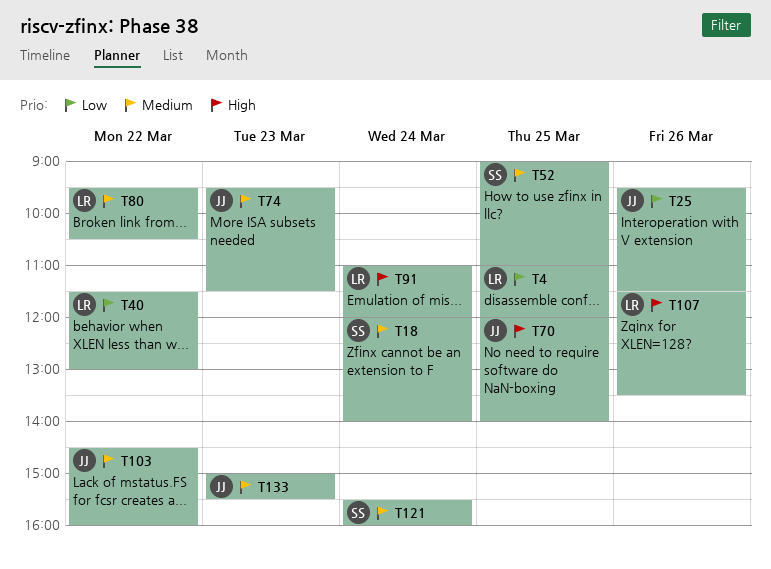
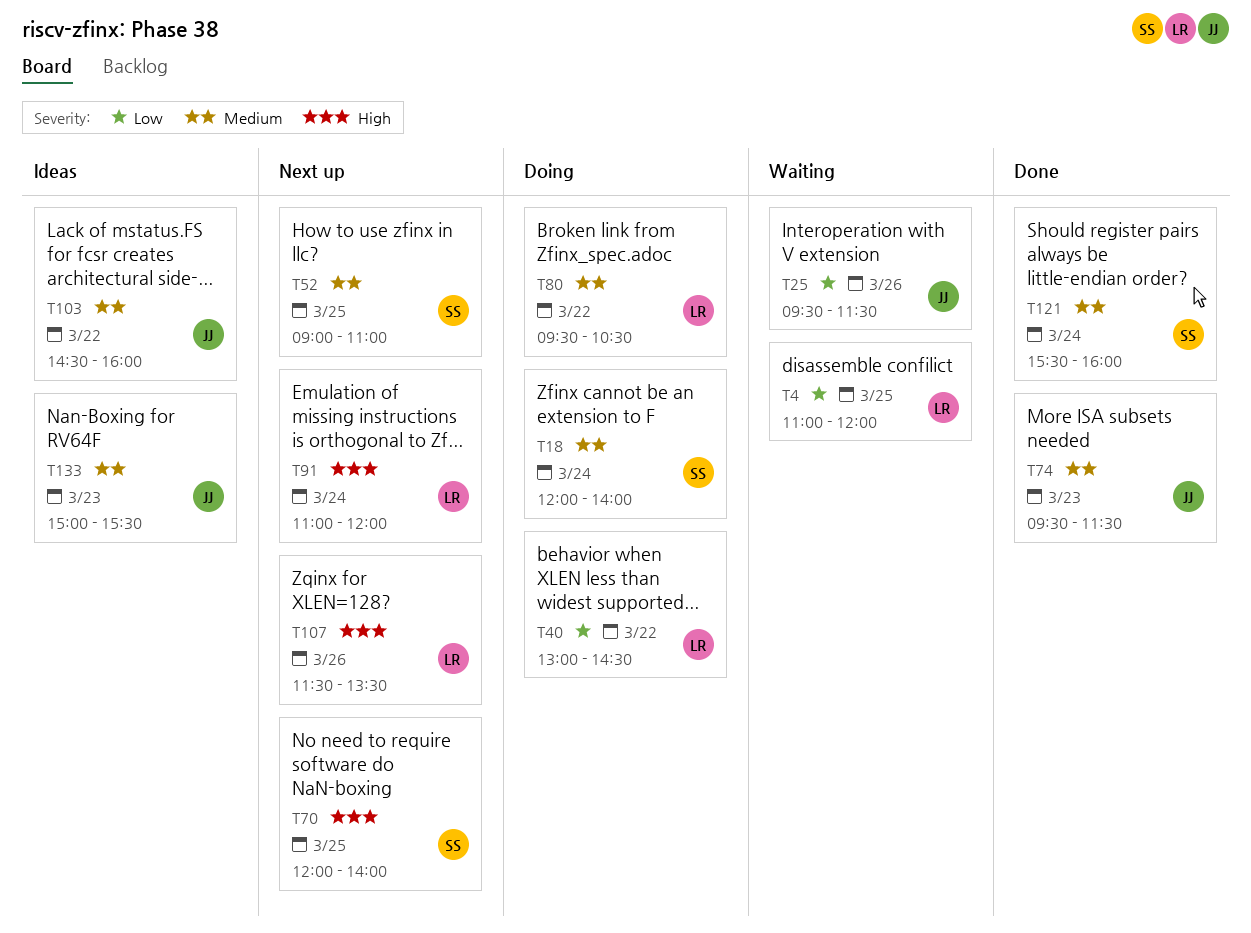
T40, begins: 11:30 -> 13:00
T40, ends: 13:00 -> 14:30
T70, owner: JJ -> SS

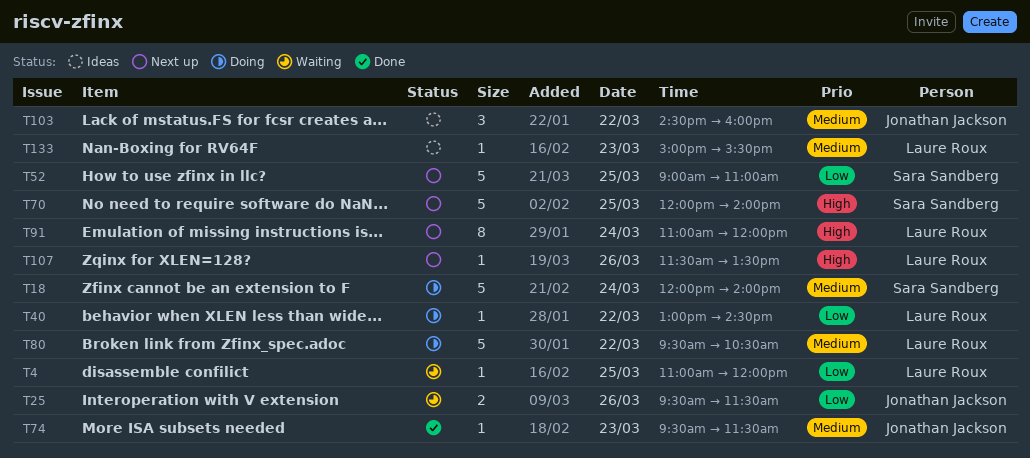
T52, priority: Medium -> Low
T121: present -> none
T133, owner: Jonathan Jackson -> Laure Roux

